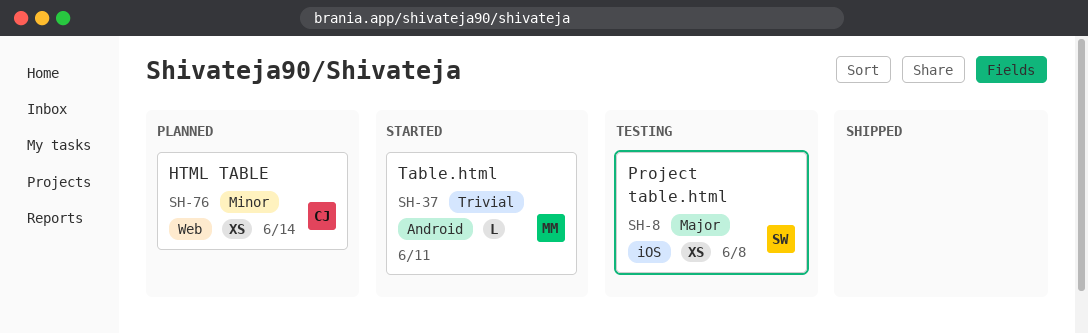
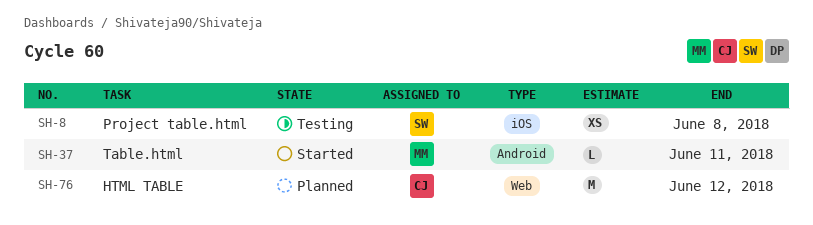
SH-76, estimate: XS -> M
SH-76, due: Jun 14 -> Jun 12

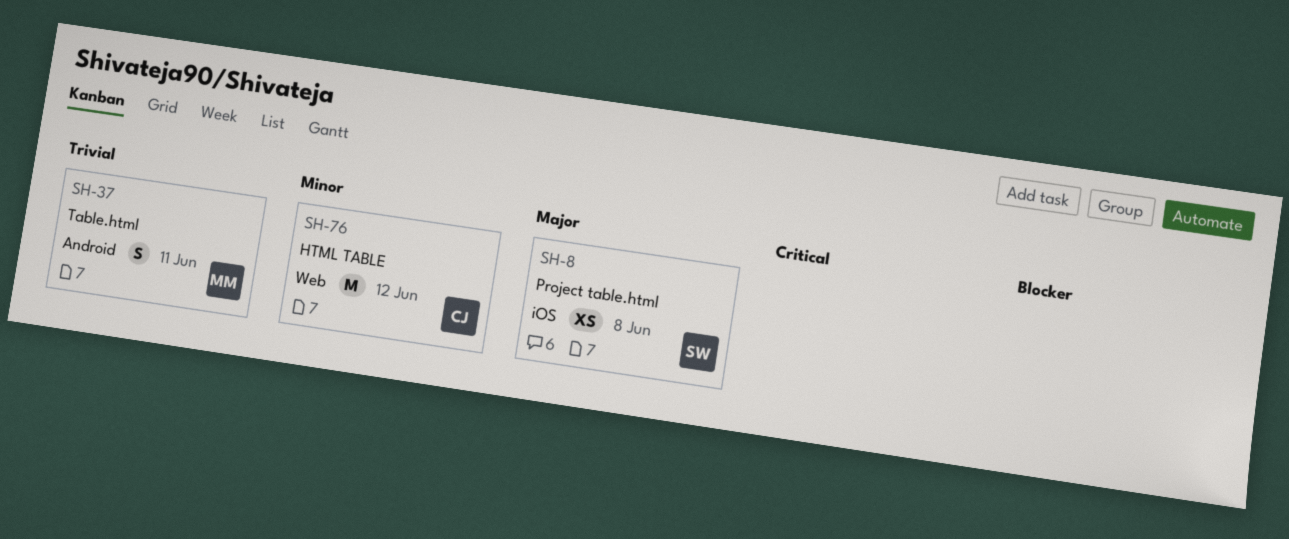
SH-37, estimate: L -> S

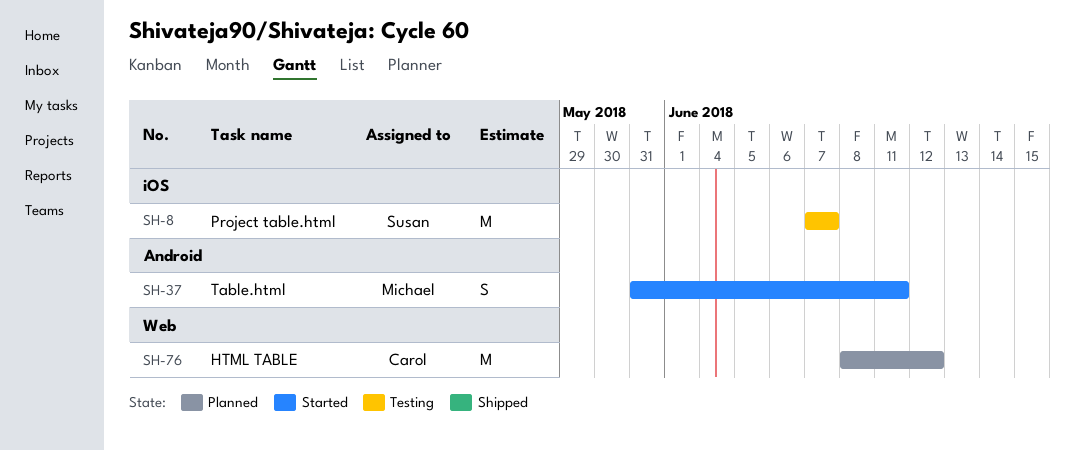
SH-8, estimate: XS -> M
SH-8, due: Jun 8 -> Jun 7

